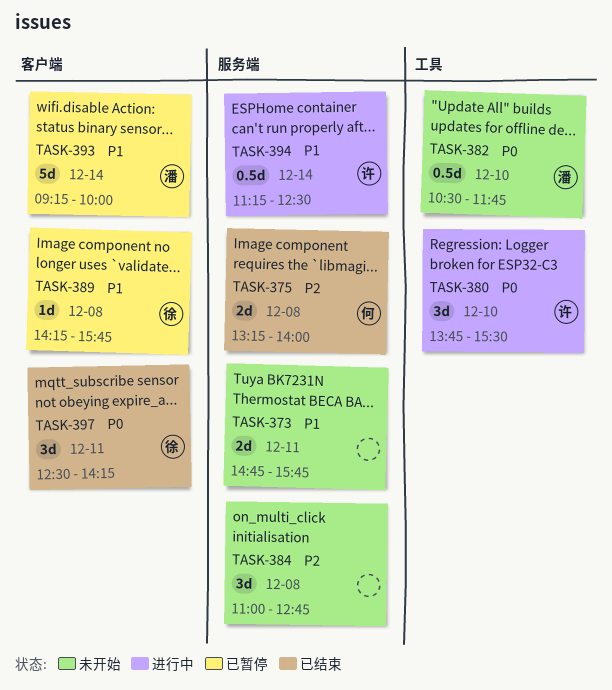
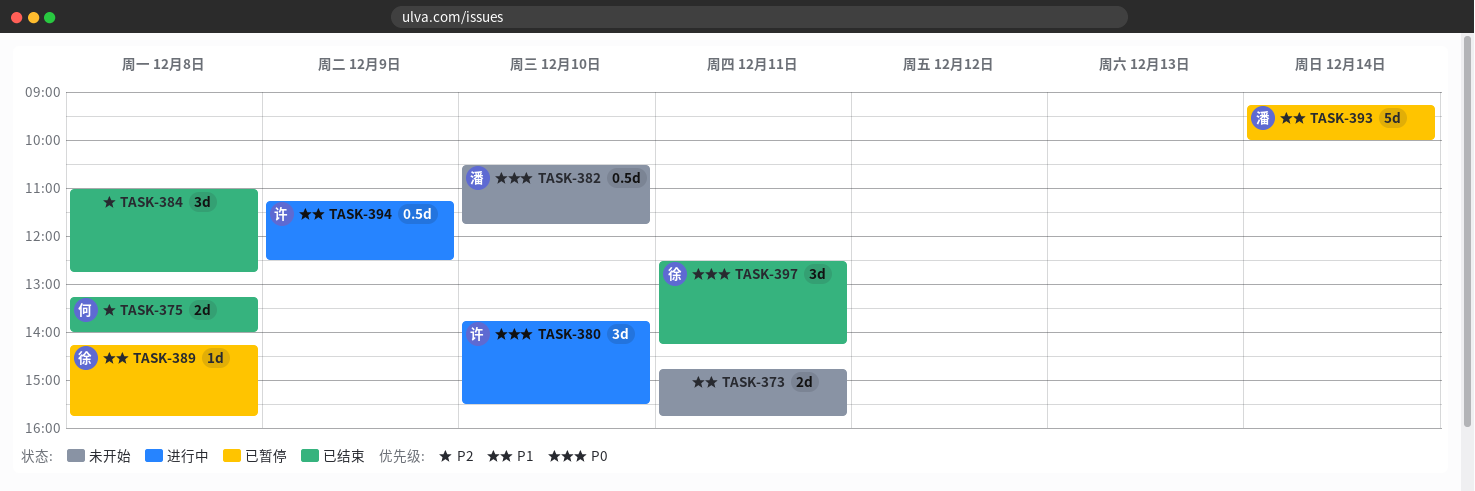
TASK-384, status: 未开始 -> 已结束
TASK-394, day: Dec 14 -> Dec 9

